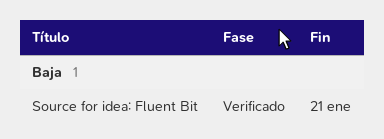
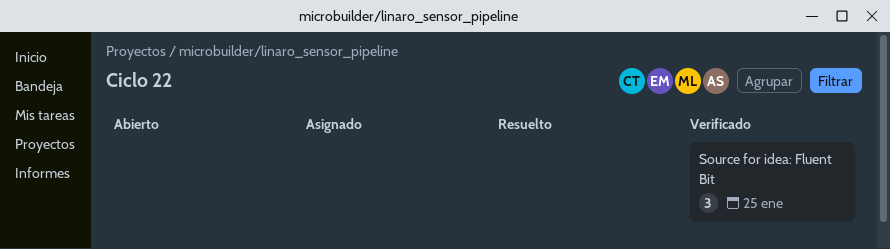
Source for idea: Fluent Bit, due: Jan 21 -> Jan 25

